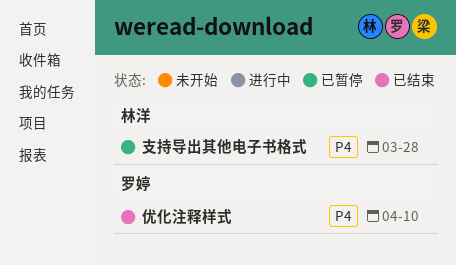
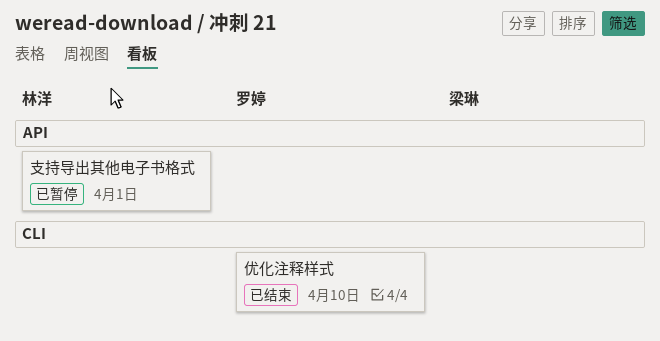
支持导出其他电子书格式, due: Mar 28 -> Apr 1

